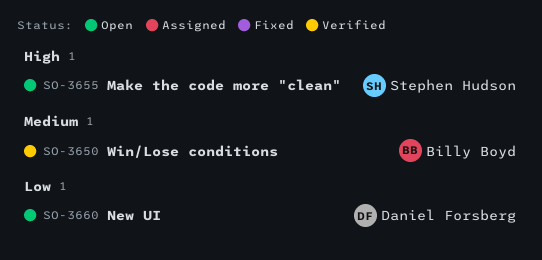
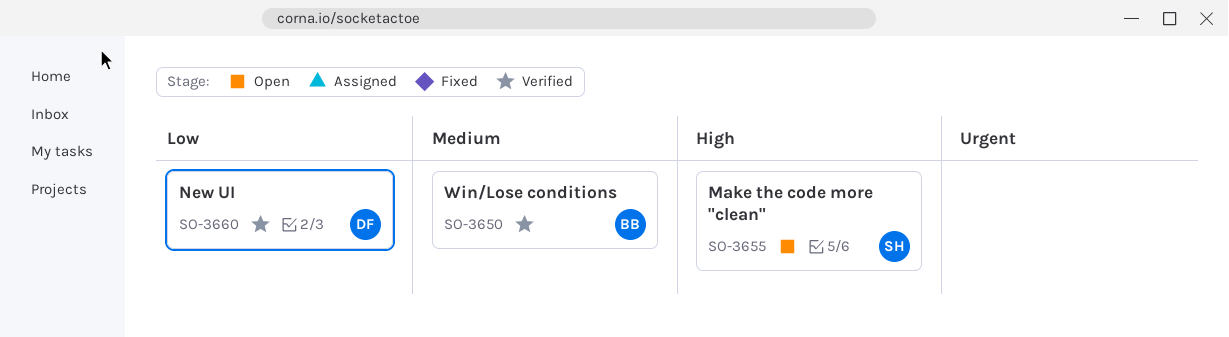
SO-3660, status: Open -> Verified

